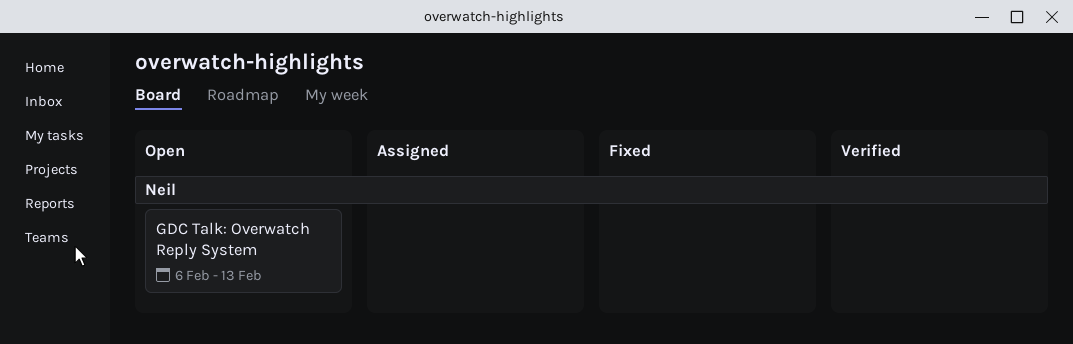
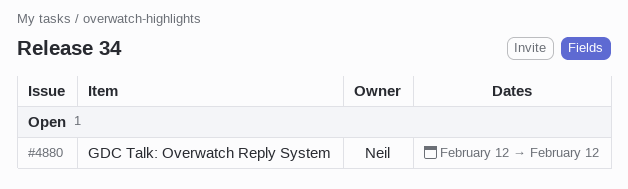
GDC Talk: Overwatch Reply System, start: Feb 6 -> Feb 12
GDC Talk: Overwatch Reply System, due: Feb 13 -> Feb 12

